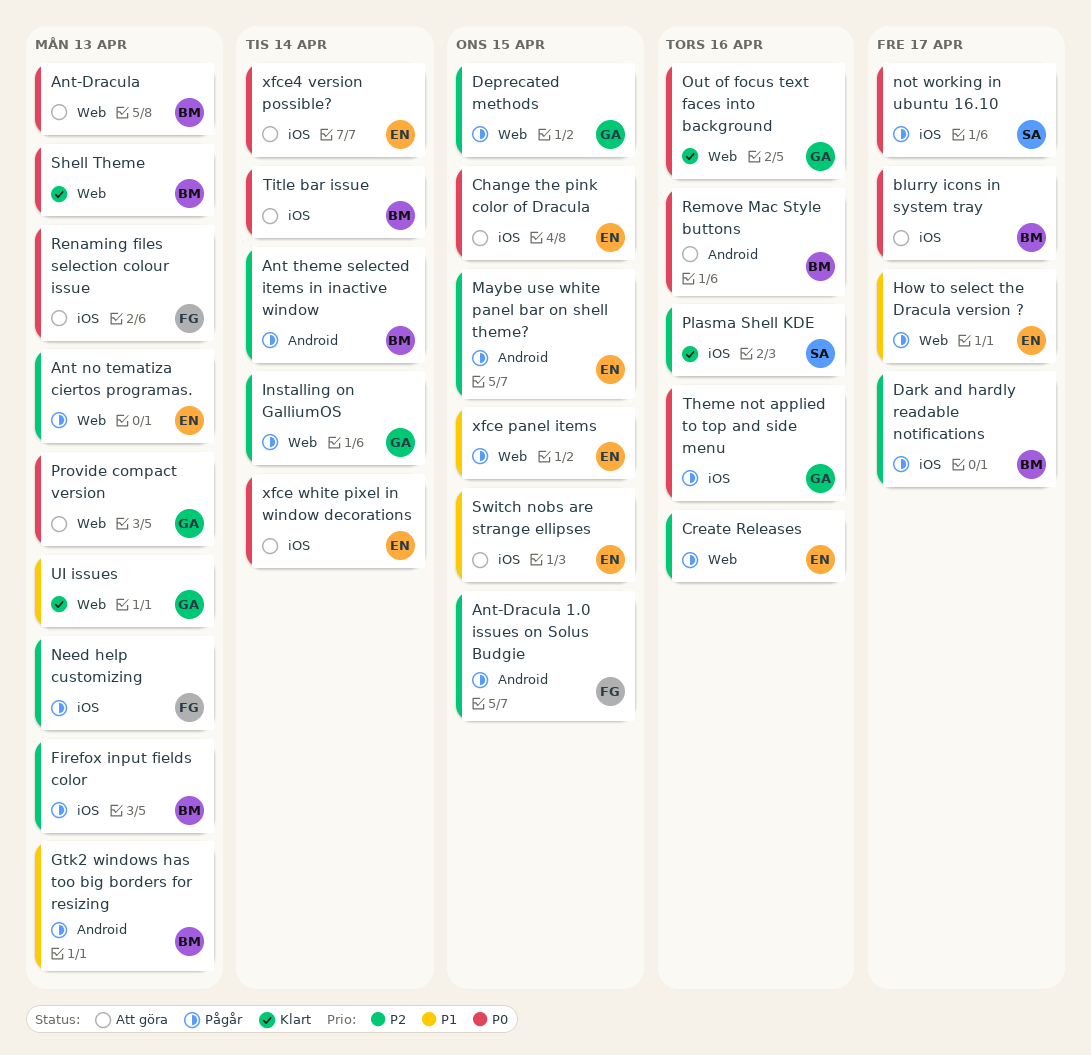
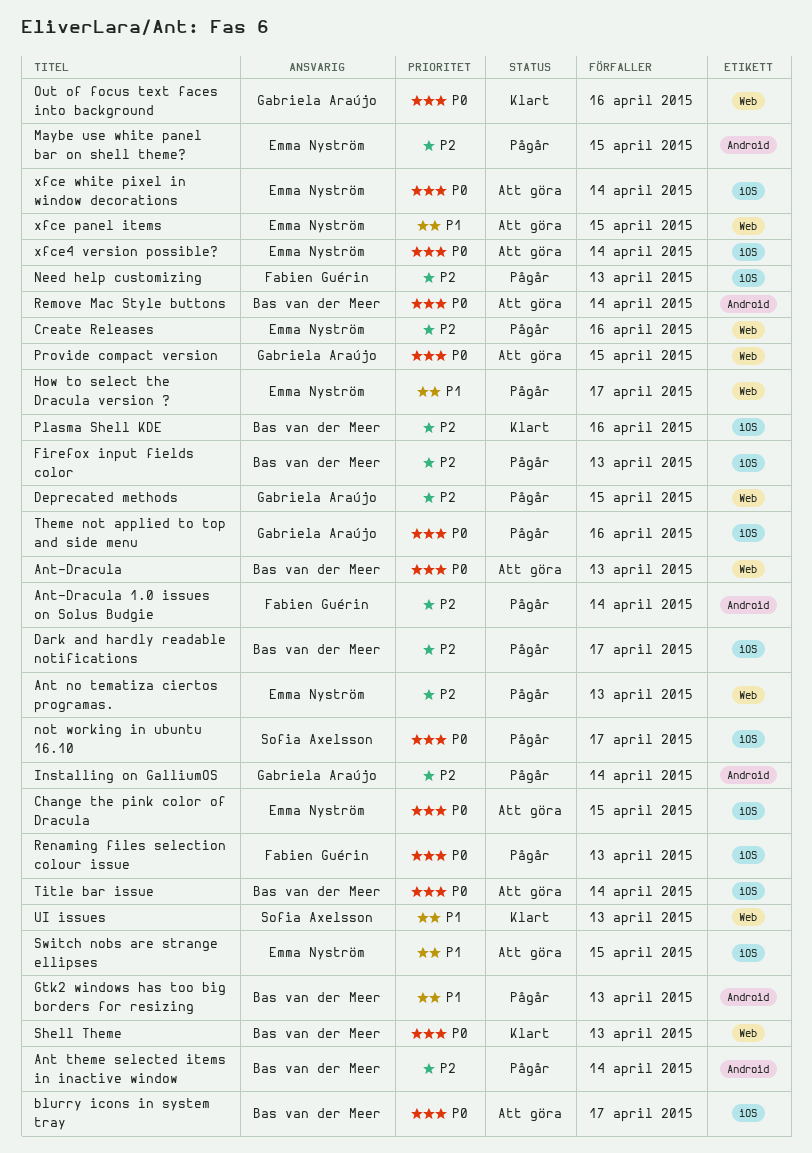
Ant-Dracula 1.0 issues on Solus Budgie, due: Apr 15 -> Apr 14
Installing on GalliumOS, label: Web -> Android
Plasma Shell KDE, owner: Sofia Axelsson -> Bas van der Meer
Provide compact version, due: Apr 13 -> Apr 15
Remove Mac Style buttons, due: Apr 16 -> Apr 14
Renaming files selection colour issue, status: Att göra -> Pågår
UI issues, owner: Gabriela Araújo -> Sofia Axelsson
xfce panel items, status: Pågår -> Att göra

